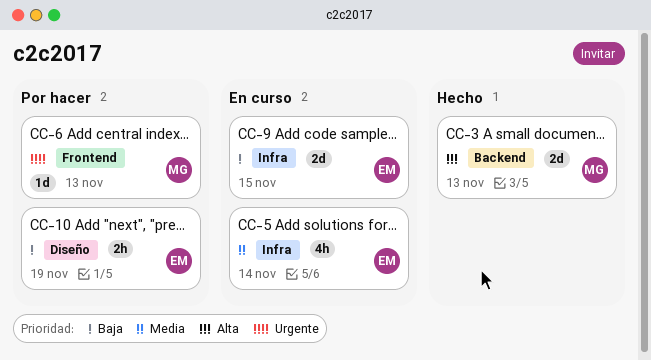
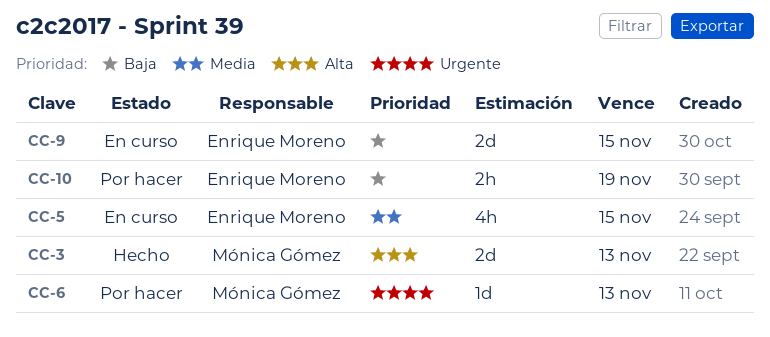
CC-5, due: Nov 14 -> Nov 15

